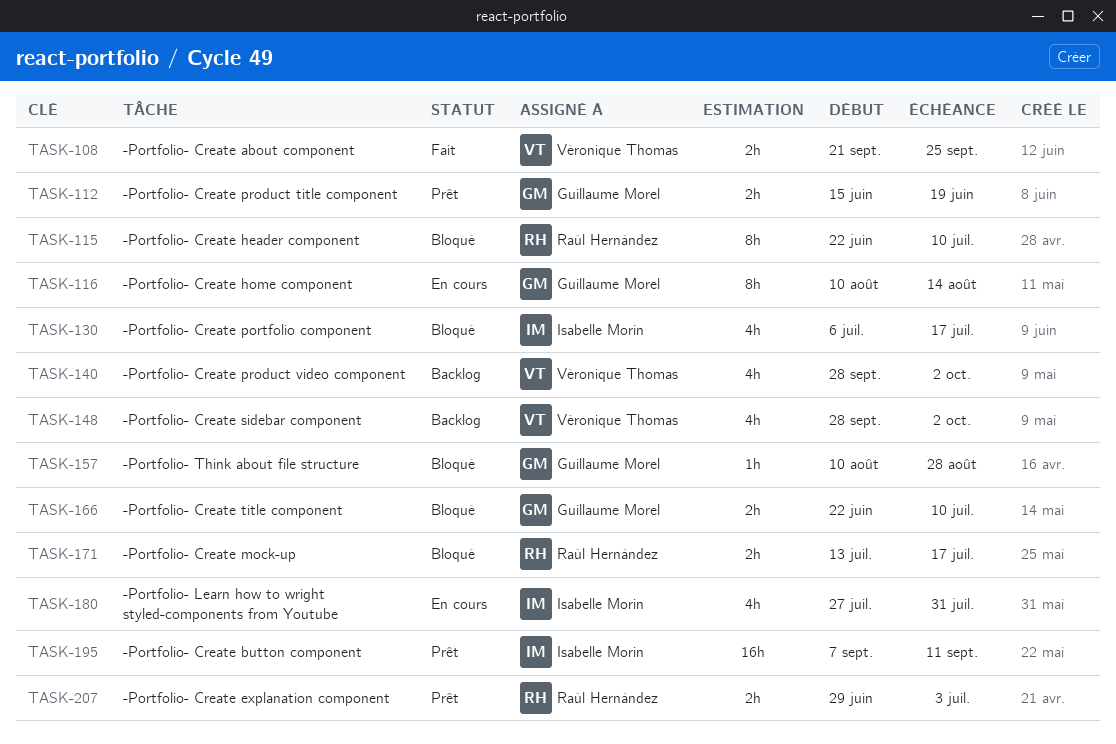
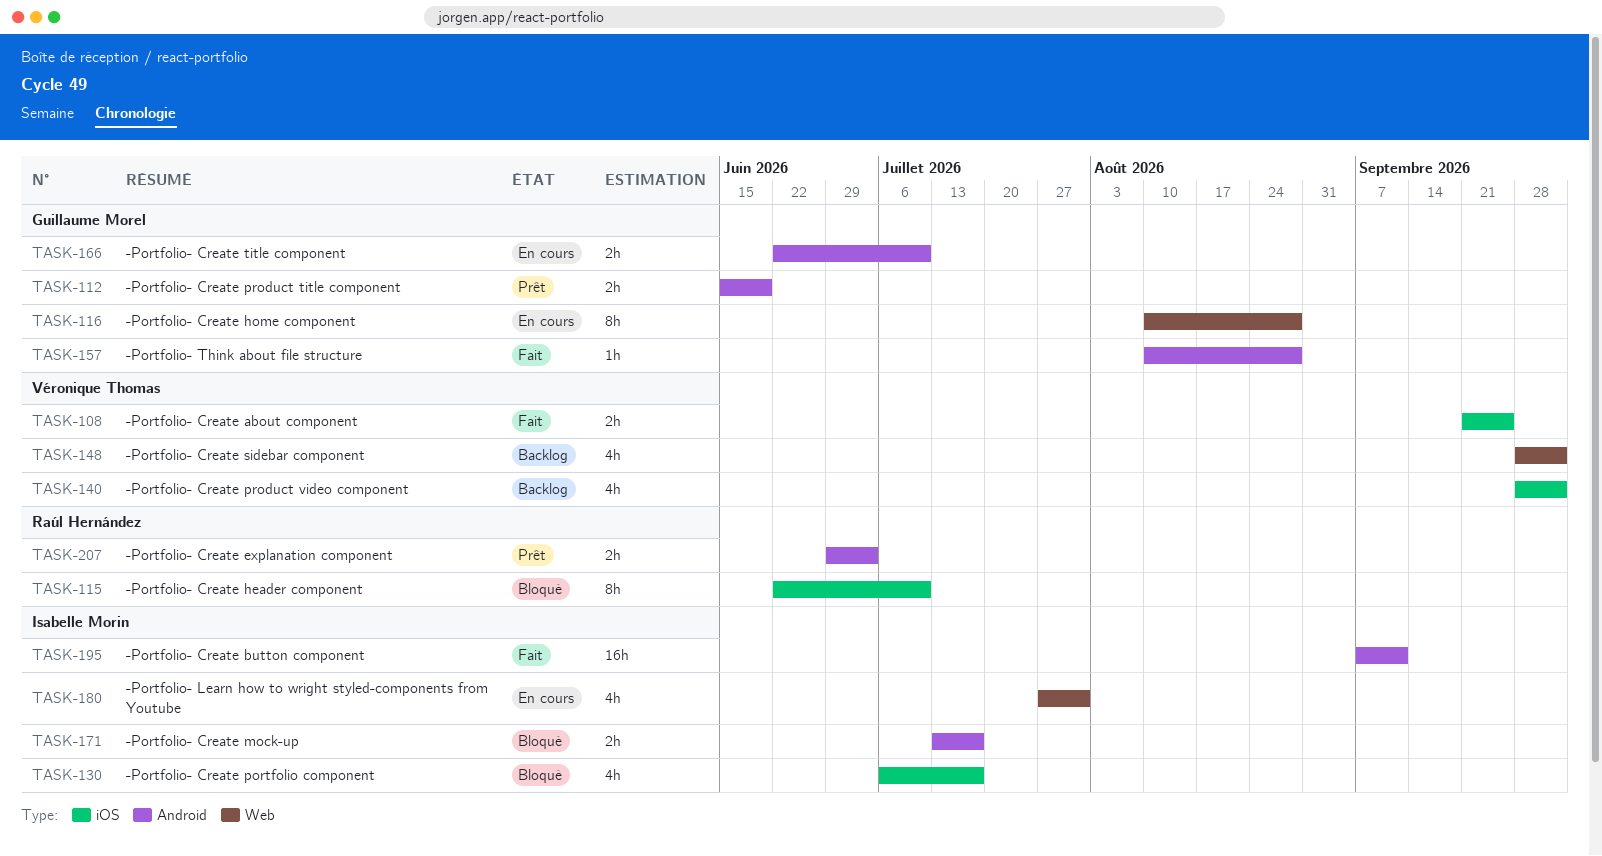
TASK-116, due: Aug 14 -> Aug 28
TASK-157, status: Bloqué -> Fait
TASK-166, status: Bloqué -> En cours
TASK-171, owner: Raúl Hernández -> Isabelle Morin
TASK-195, status: Prêt -> Fait

